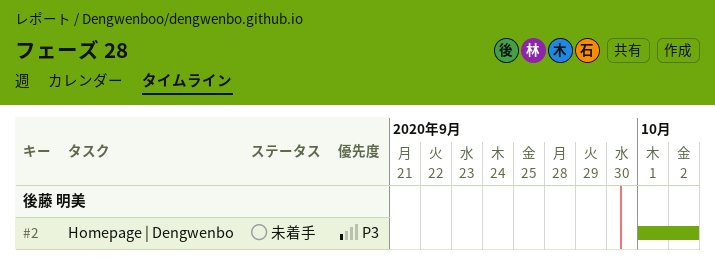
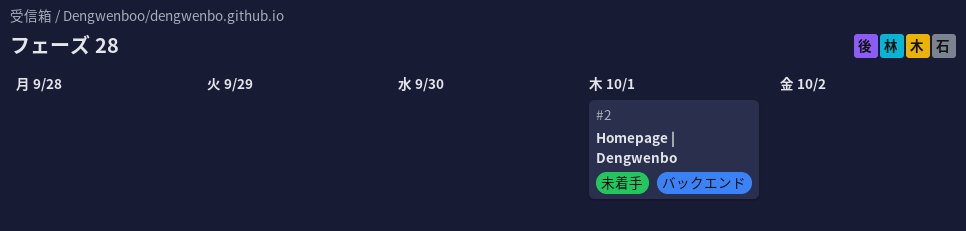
#2, due: Oct 2 -> Oct 1

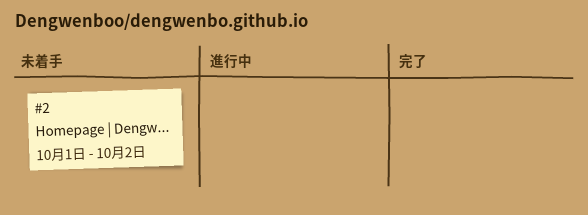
#2, due: Oct 1 -> Oct 2

